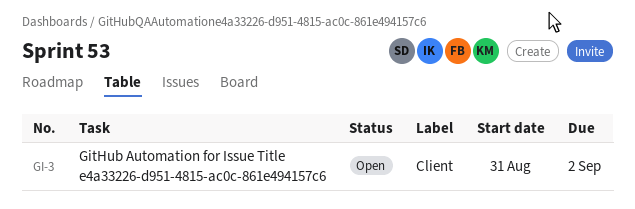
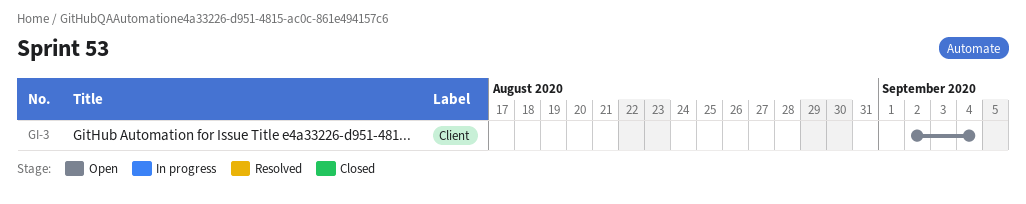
GI-3, start: Aug 31 -> Sep 2
GI-3, due: Sep 2 -> Sep 4

